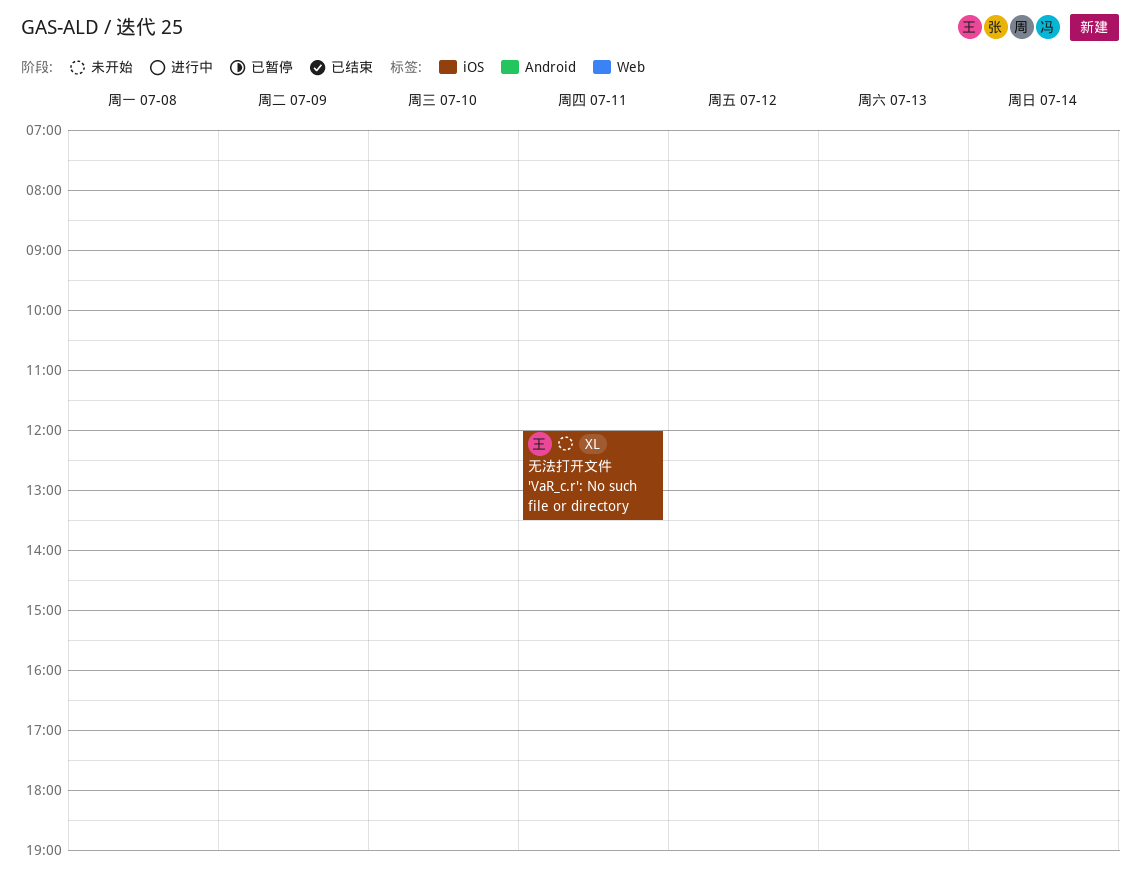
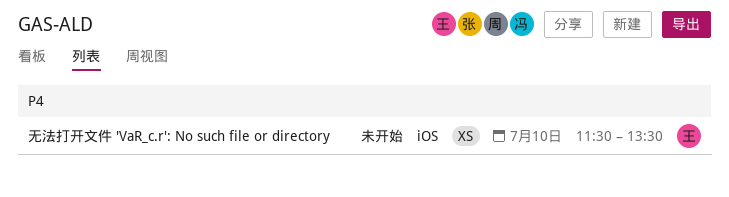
无法打开文件 'VaR_c.r': No such file or directory, estimate: XL -> XS
无法打开文件 'VaR_c.r': No such file or directory, day: Jul 11 -> Jul 10
无法打开文件 'VaR_c.r': No such file or directory, begins: 12:00 -> 11:30

